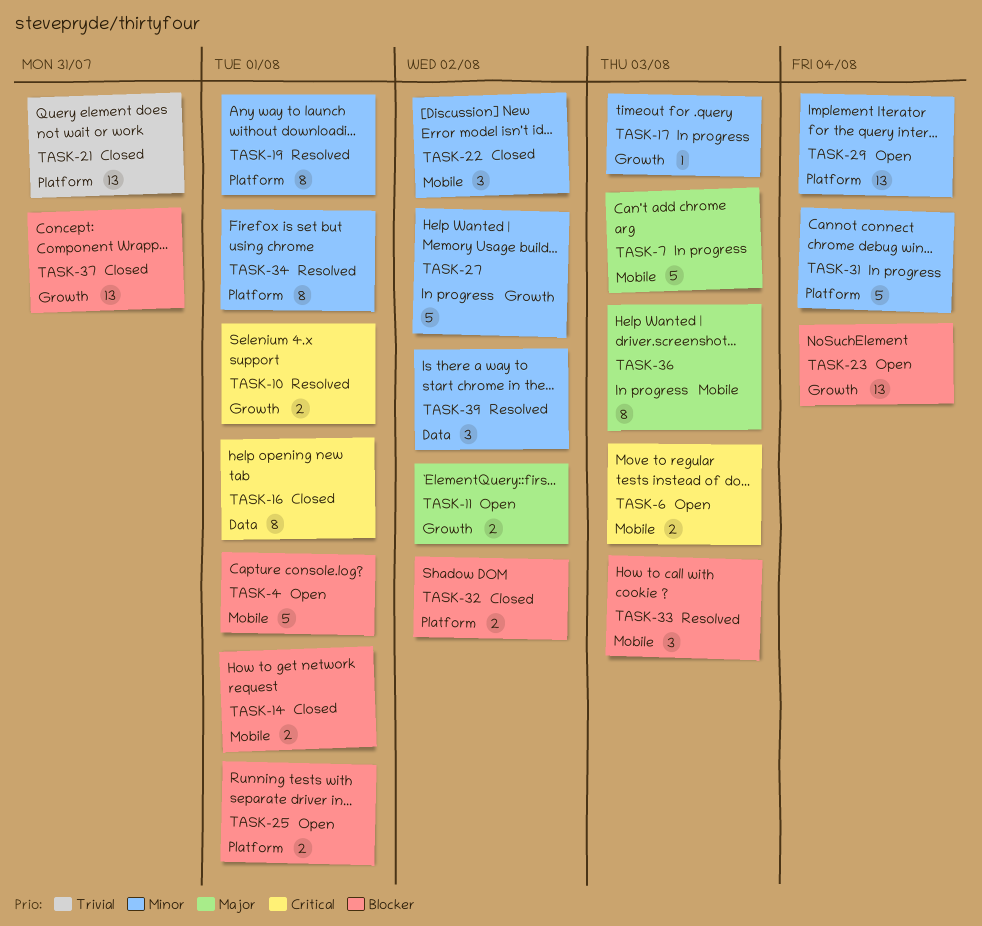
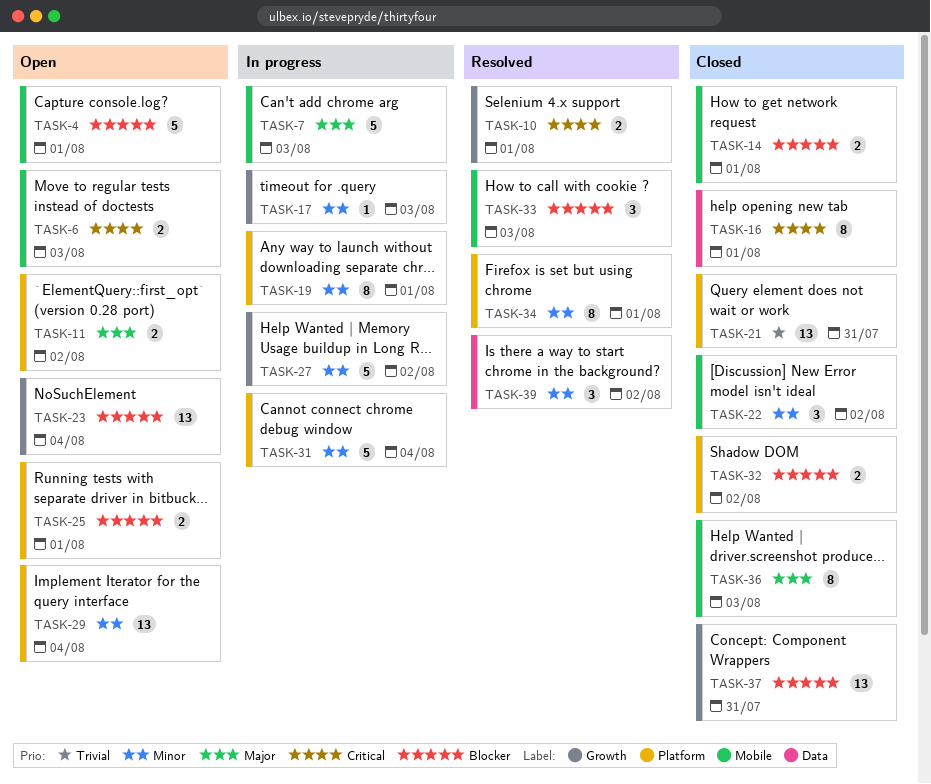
TASK-11, label: Growth -> Platform
TASK-19, status: Resolved -> In progress
TASK-36, status: In progress -> Closed

